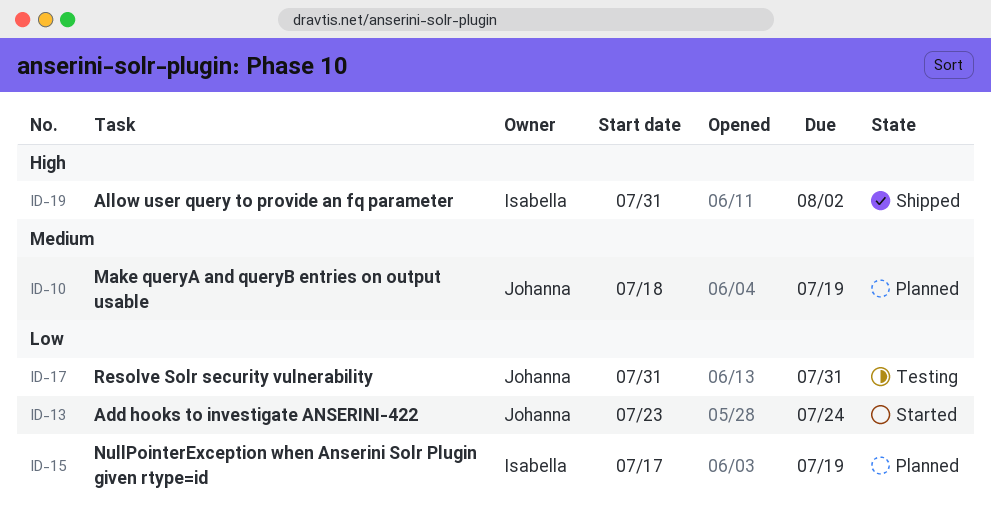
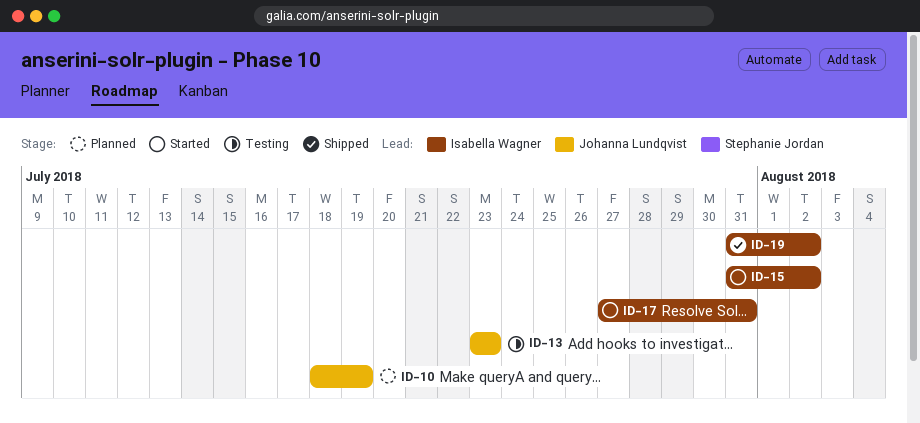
ID-13, status: Started -> Testing
ID-13, due: Jul 24 -> Jul 23
ID-15, status: Planned -> Started
ID-15, start: Jul 17 -> Jul 31
ID-15, due: Jul 19 -> Aug 2
ID-17, status: Testing -> Started
ID-17, owner: Johanna Lundqvist -> Isabella Wagner
ID-17, start: Jul 31 -> Jul 27

